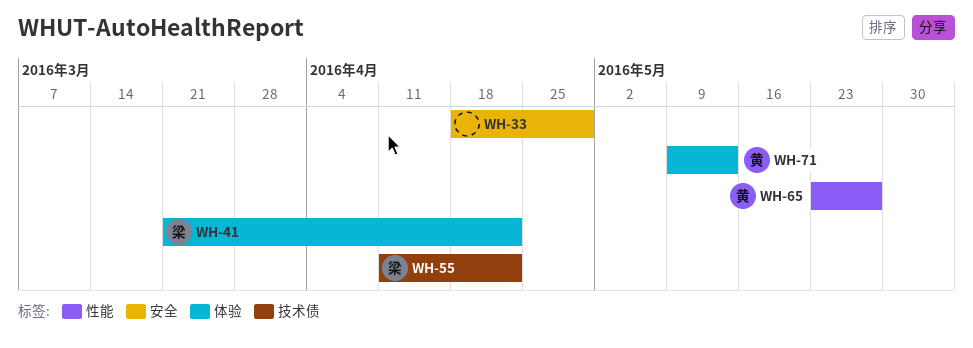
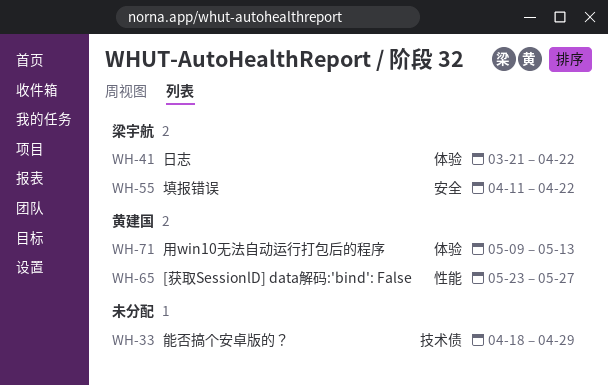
WH-33, label: 安全 -> 技术债
WH-55, label: 技术债 -> 安全

